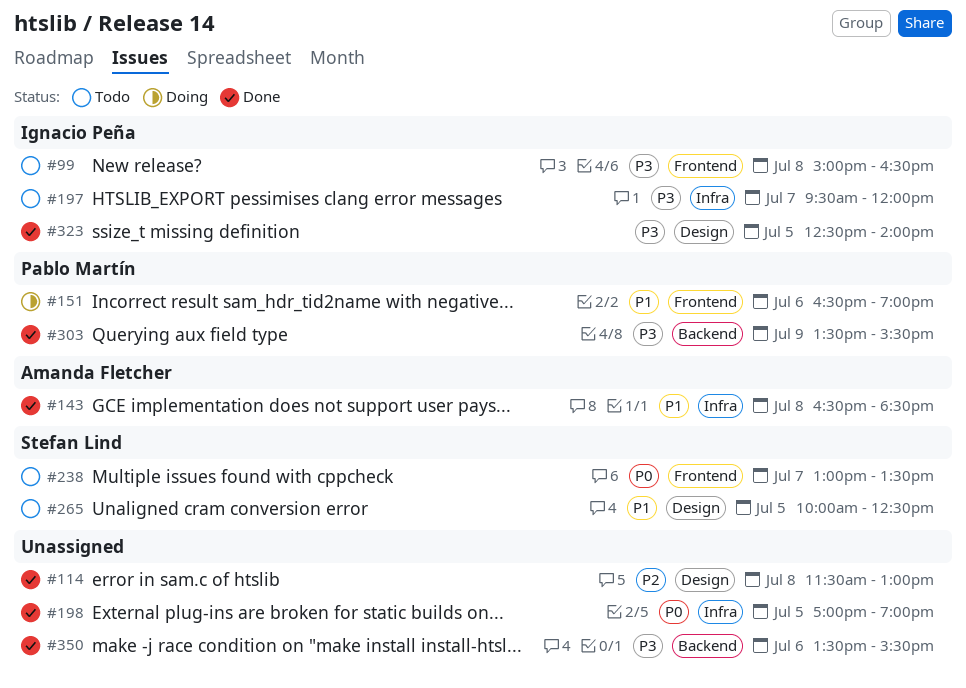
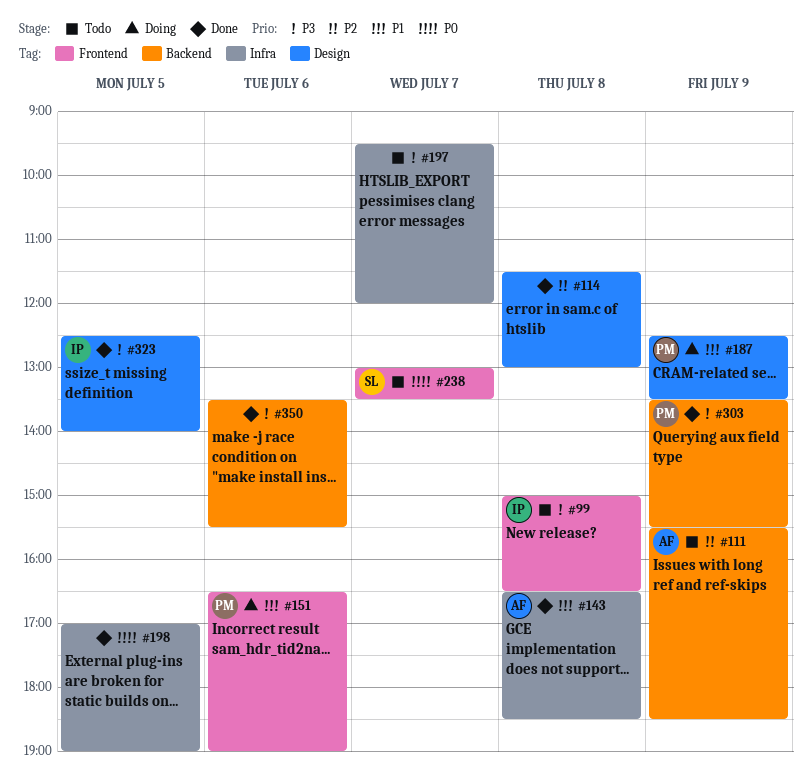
#111: none -> present
#187: none -> present
#197, owner: Ignacio Peña -> none
#265: present -> none

